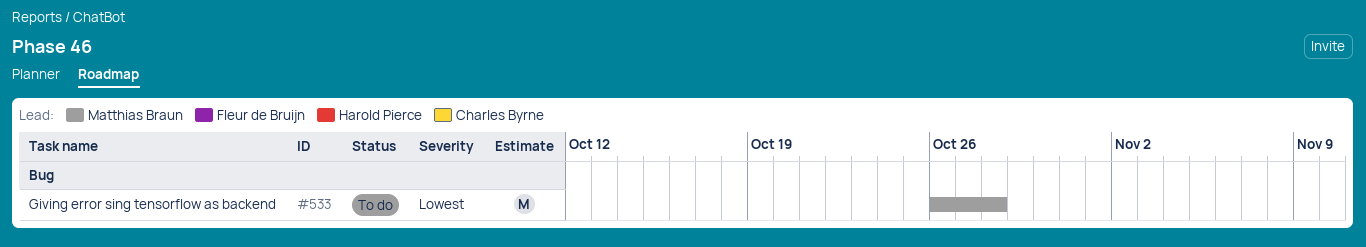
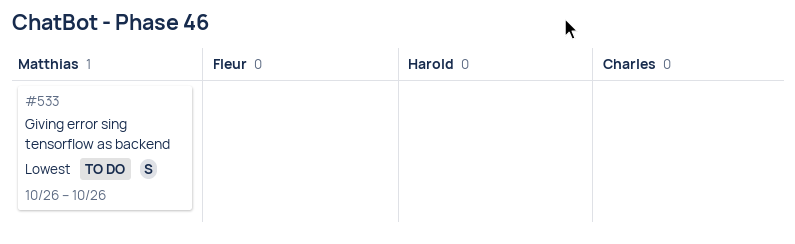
#533, estimate: M -> S
#533, due: Oct 28 -> Oct 26

